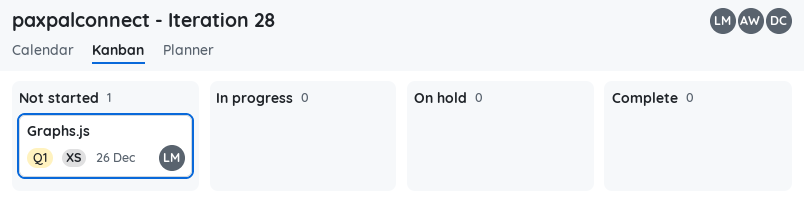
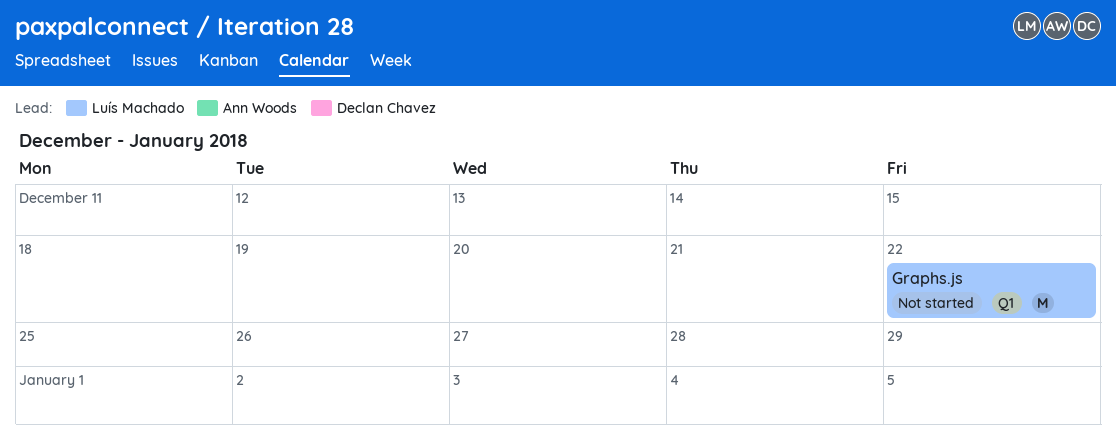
Graphs.js, estimate: XS -> M
Graphs.js, due: Dec 26 -> Dec 22

